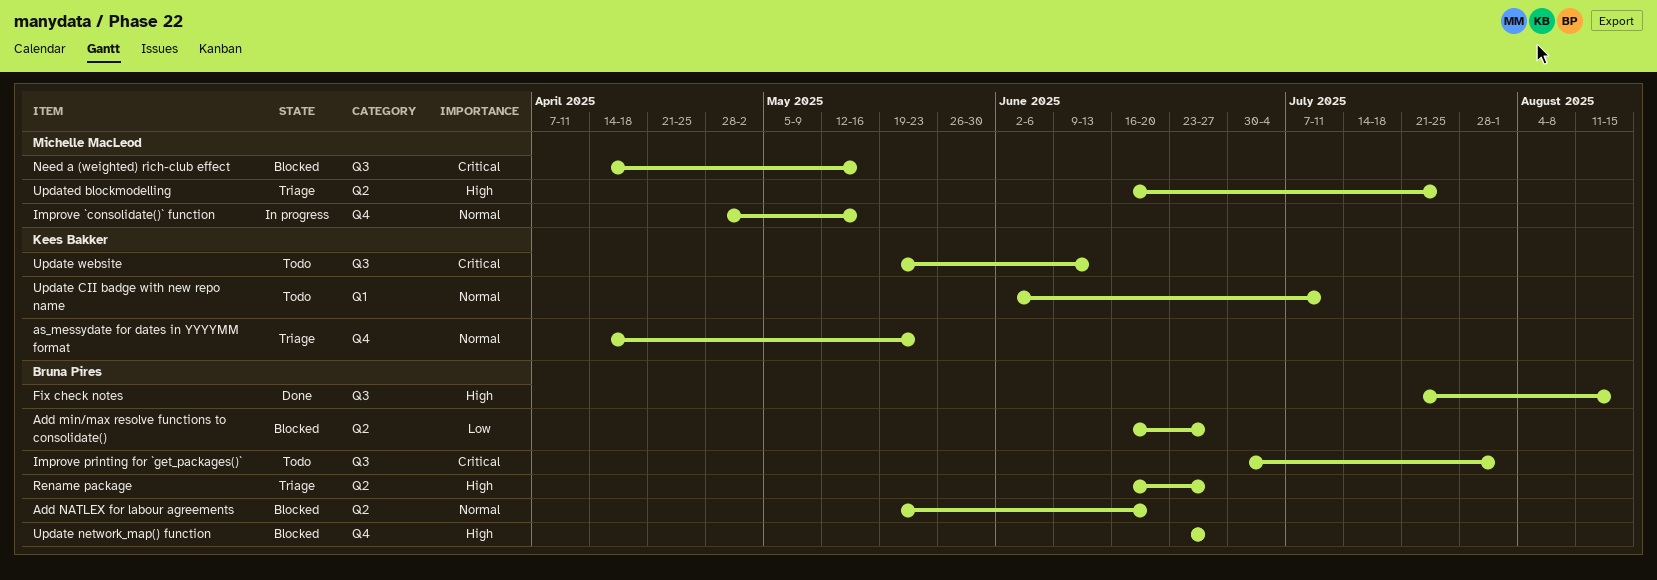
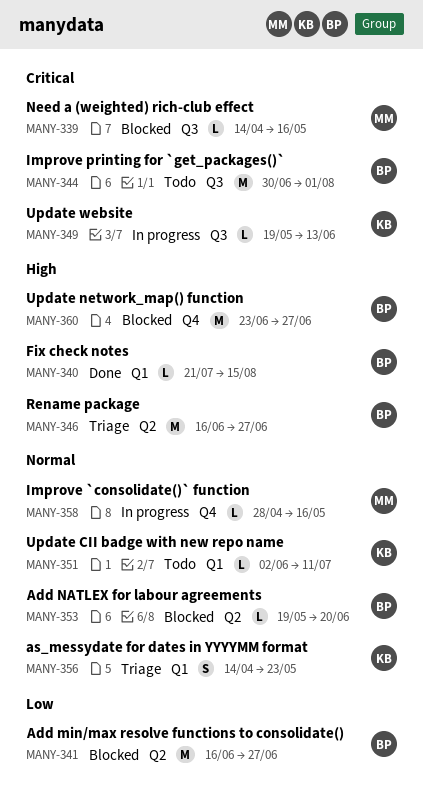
as_messydate for dates in YYYYMM format, label: Q4 -> Q1
Fix check notes, label: Q3 -> Q1
Update website, status: Todo -> In progress
Updated blockmodelling: present -> none

